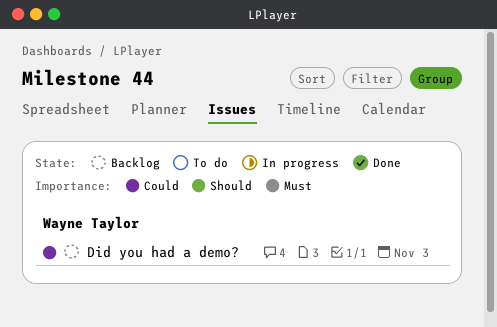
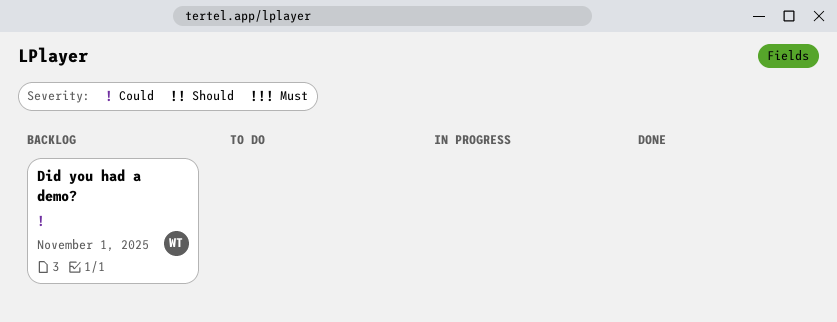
Did you had a demo?, due: Nov 3 -> Nov 1

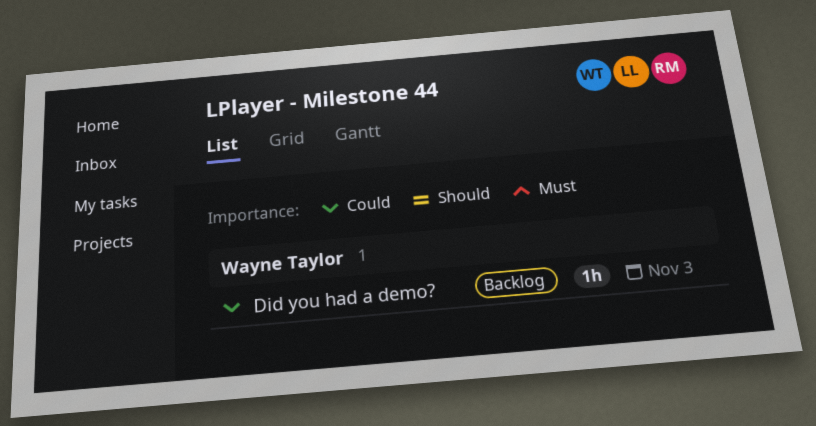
Did you had a demo?, due: Nov 1 -> Nov 3

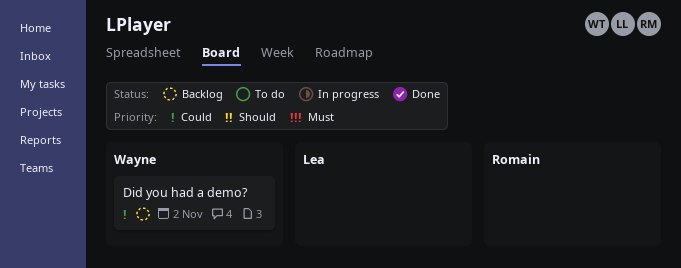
Did you had a demo?, due: Nov 3 -> Nov 2

